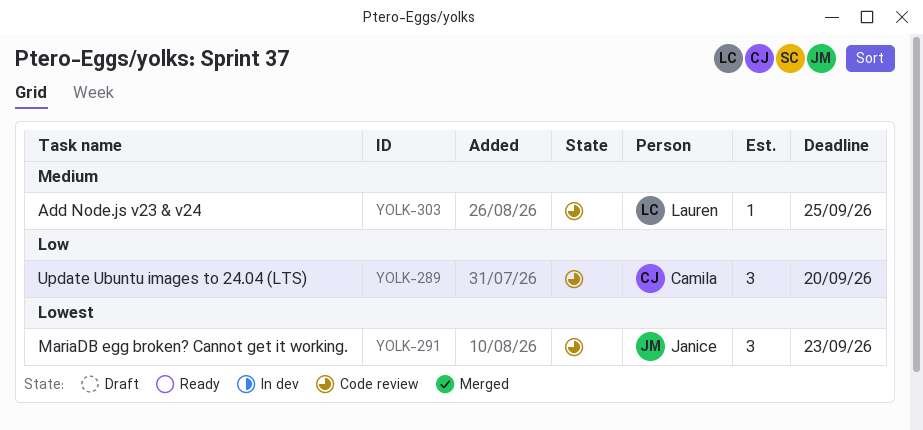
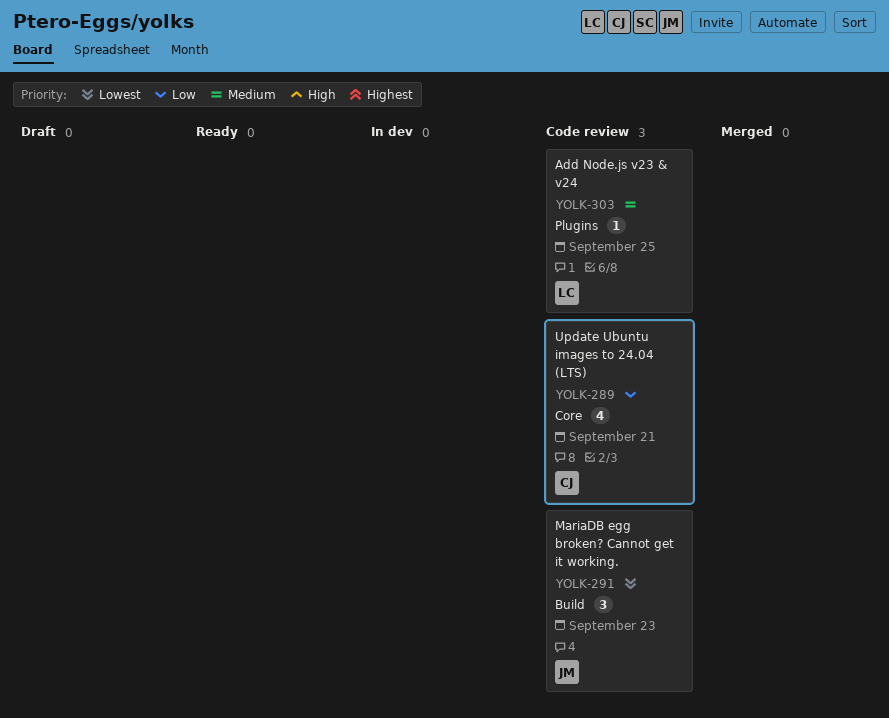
YOLK-289, estimate: 3 -> 4
YOLK-289, due: Sep 20 -> Sep 21

